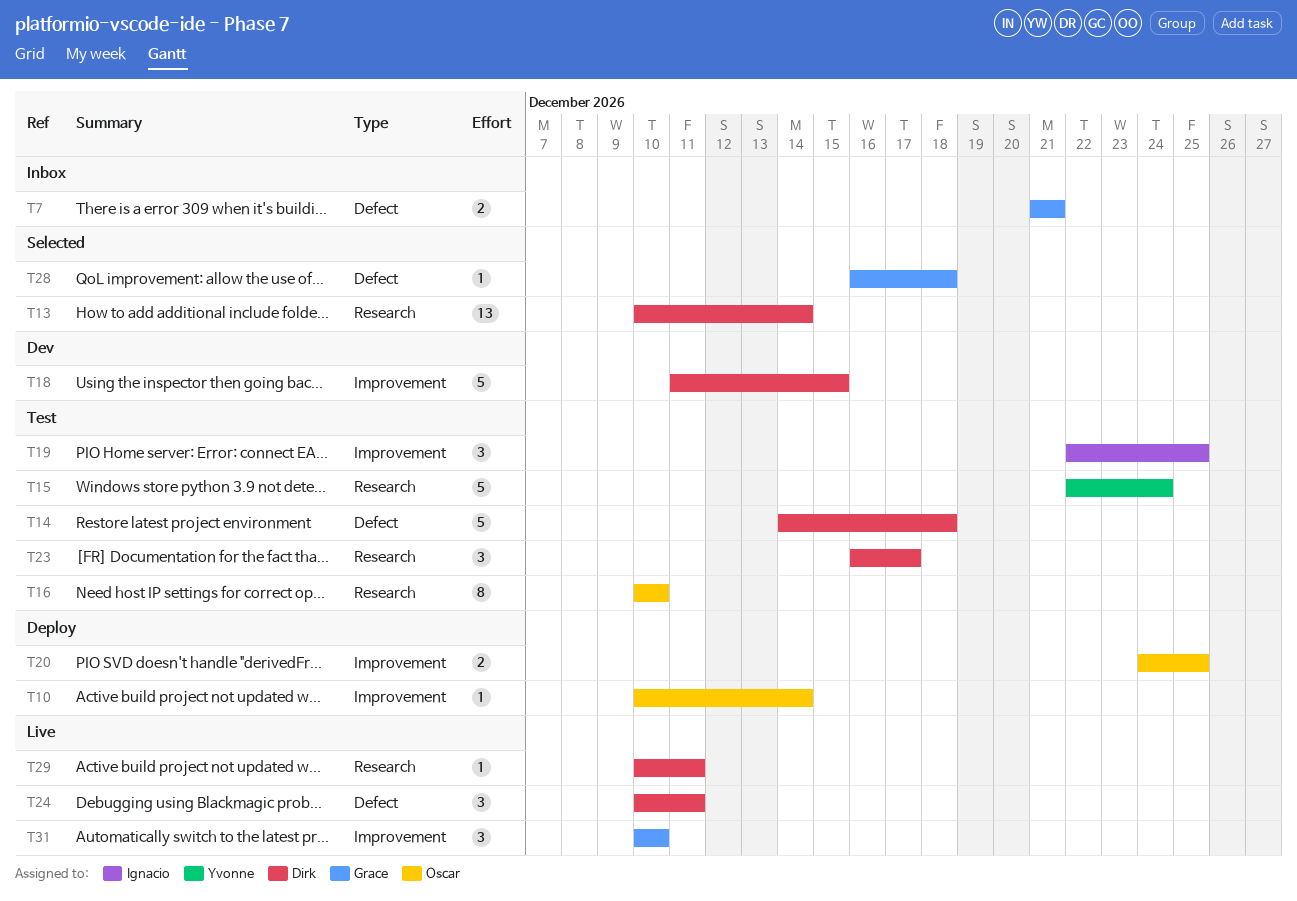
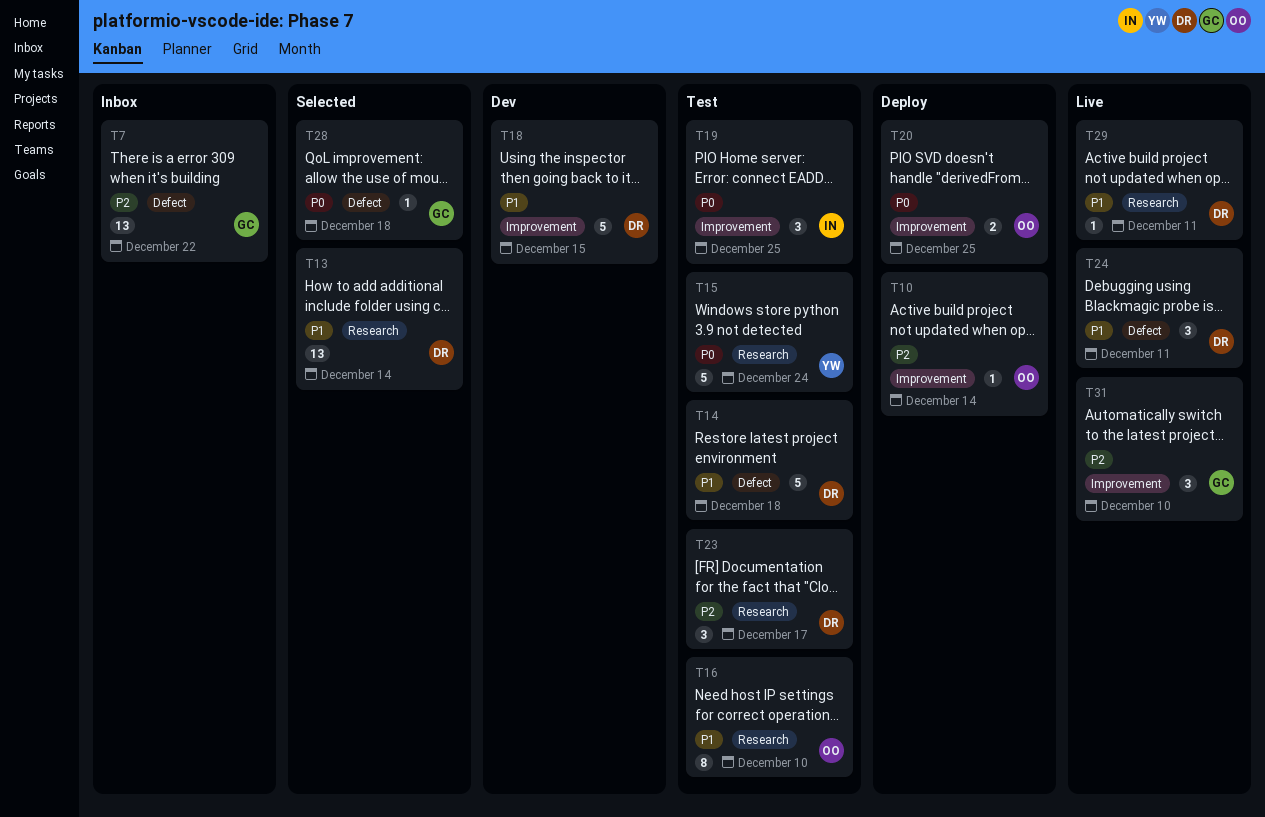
T7, estimate: 2 -> 13
T7, due: Dec 21 -> Dec 22

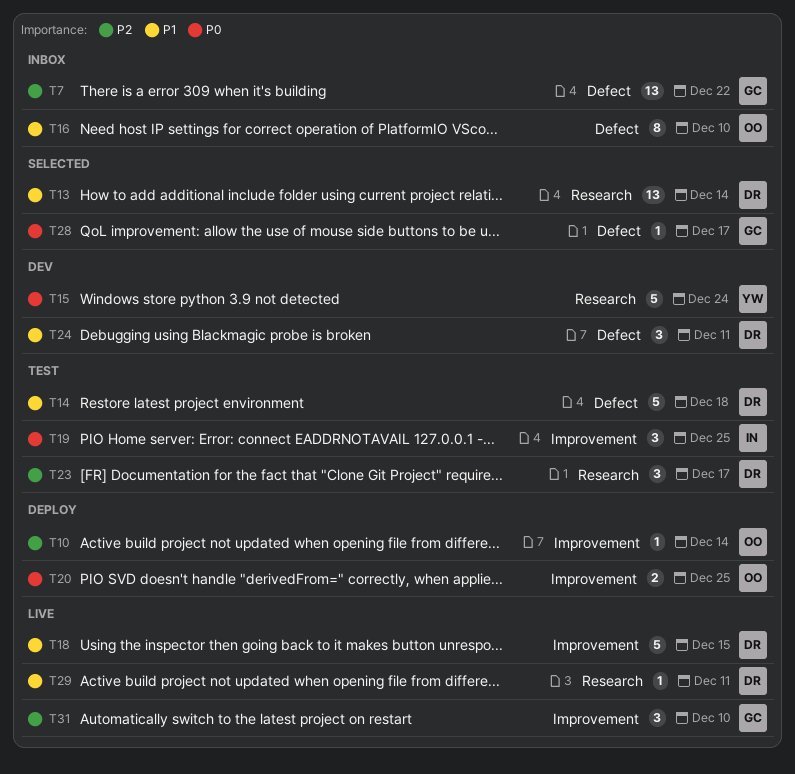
T15, status: Test -> Dev
T16, status: Test -> Inbox
T16, label: Research -> Defect
T18, status: Dev -> Live
T24, status: Live -> Dev
T28, due: Dec 18 -> Dec 17

